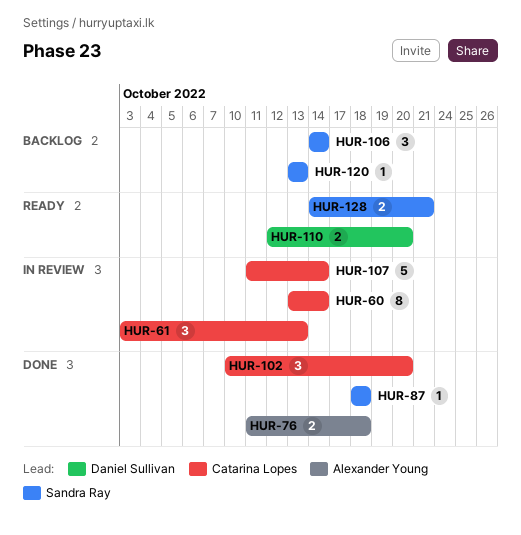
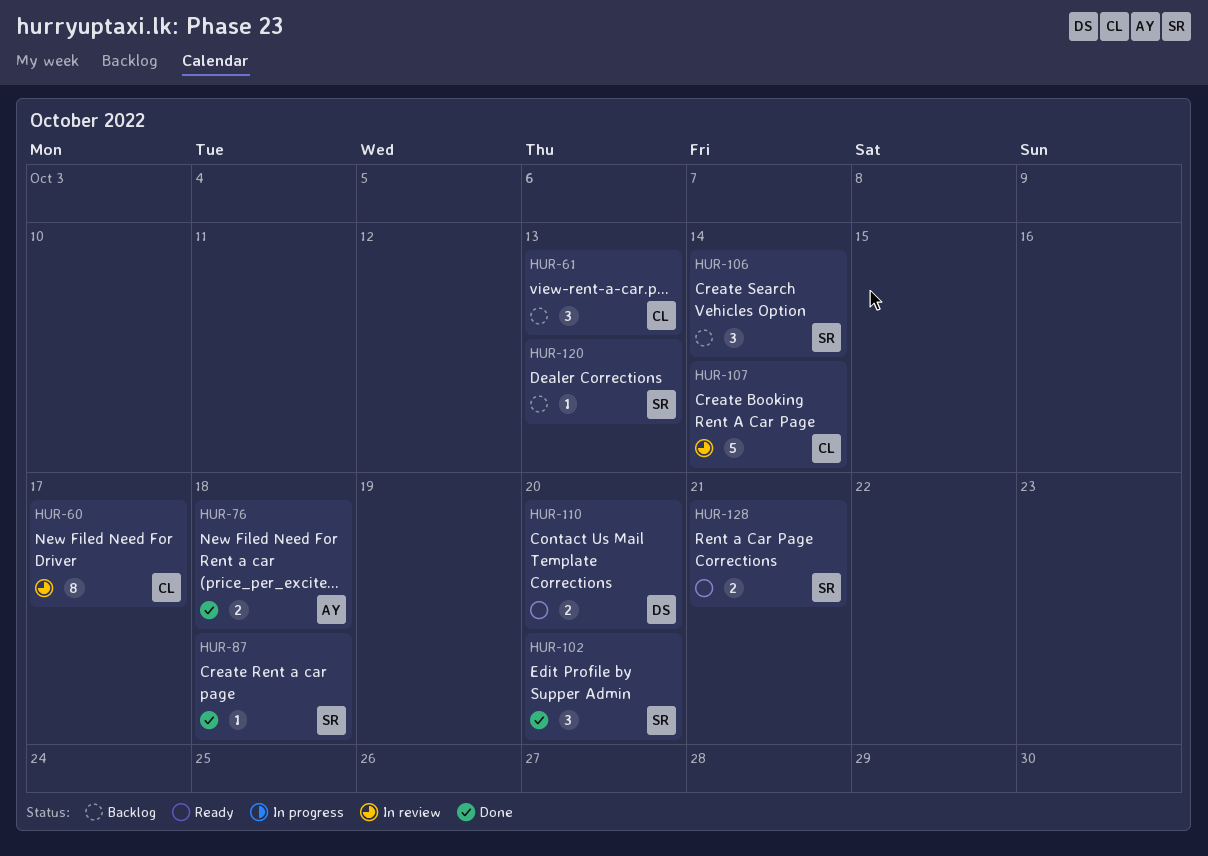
HUR-60, due: Oct 14 -> Oct 17
HUR-61, status: In review -> Backlog
HUR-102, owner: Catarina Lopes -> Sandra Ray

